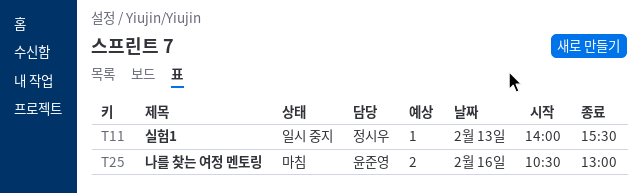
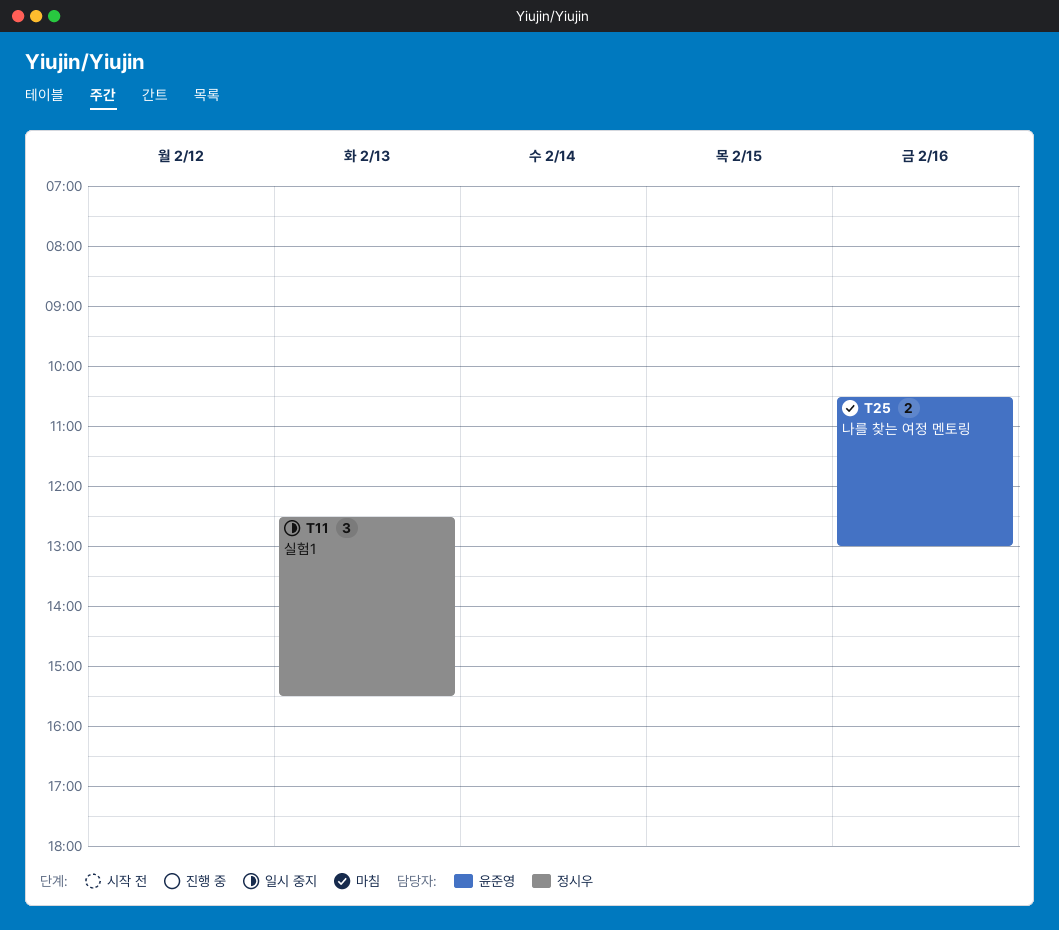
T11, estimate: 1 -> 3
T11, begins: 14:00 -> 12:30

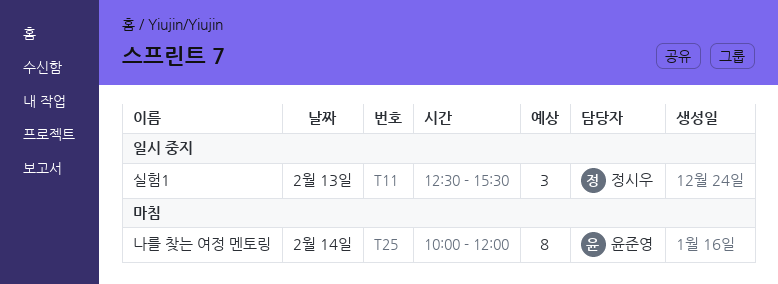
T25, estimate: 2 -> 8
T25, day: Feb 16 -> Feb 14
T25, begins: 10:30 -> 10:00
T25, ends: 13:00 -> 12:00

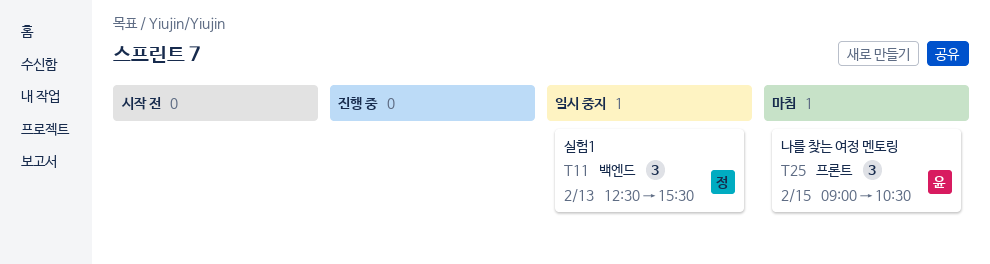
T25, estimate: 8 -> 3
T25, day: Feb 14 -> Feb 15
T25, begins: 10:00 -> 09:00
T25, ends: 12:00 -> 10:30

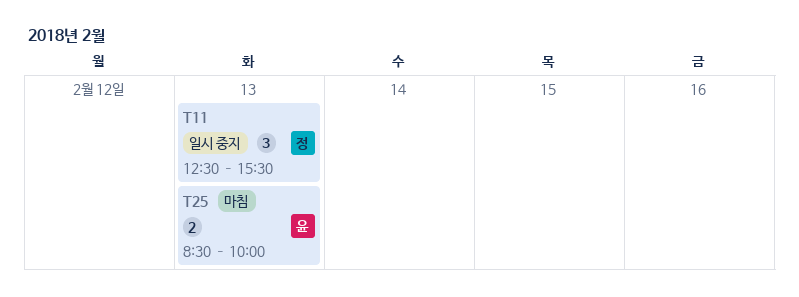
T25, estimate: 3 -> 2
T25, day: Feb 15 -> Feb 13
T25, begins: 09:00 -> 08:30
T25, ends: 10:30 -> 10:00

